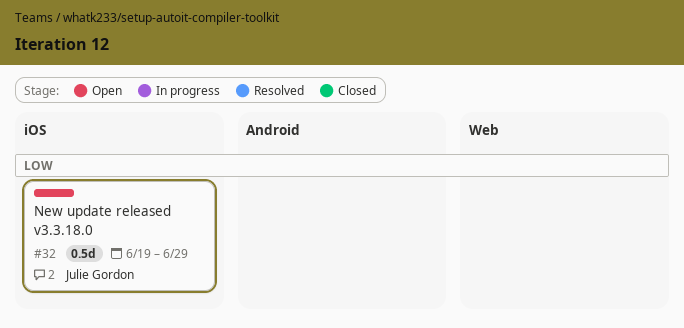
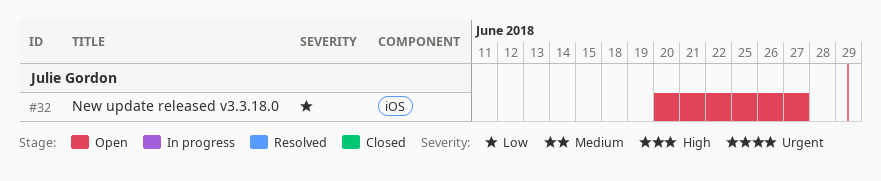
#32, start: Jun 19 -> Jun 20
#32, due: Jun 29 -> Jun 27

